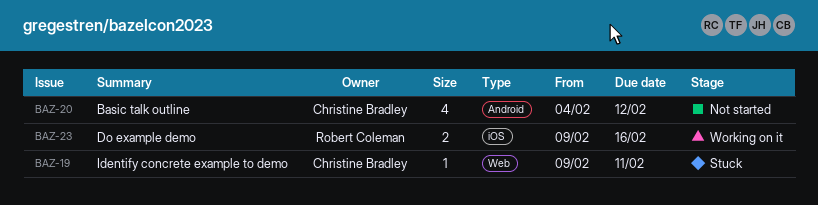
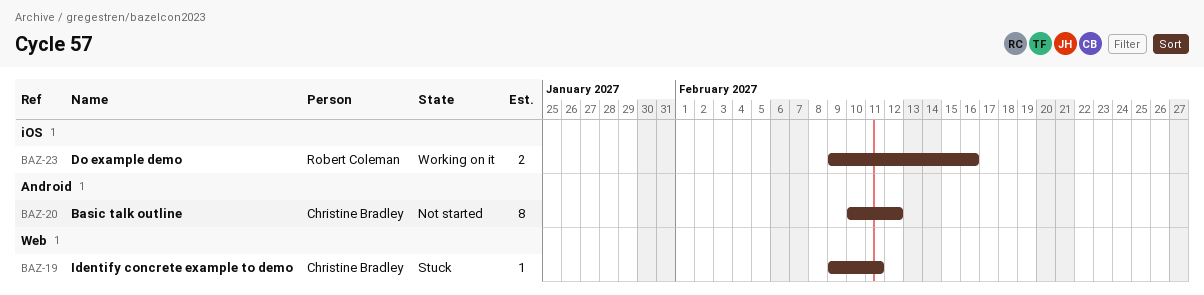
BAZ-20, estimate: 4 -> 8
BAZ-20, start: Feb 4 -> Feb 10

